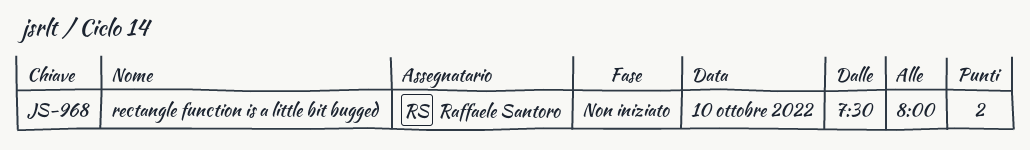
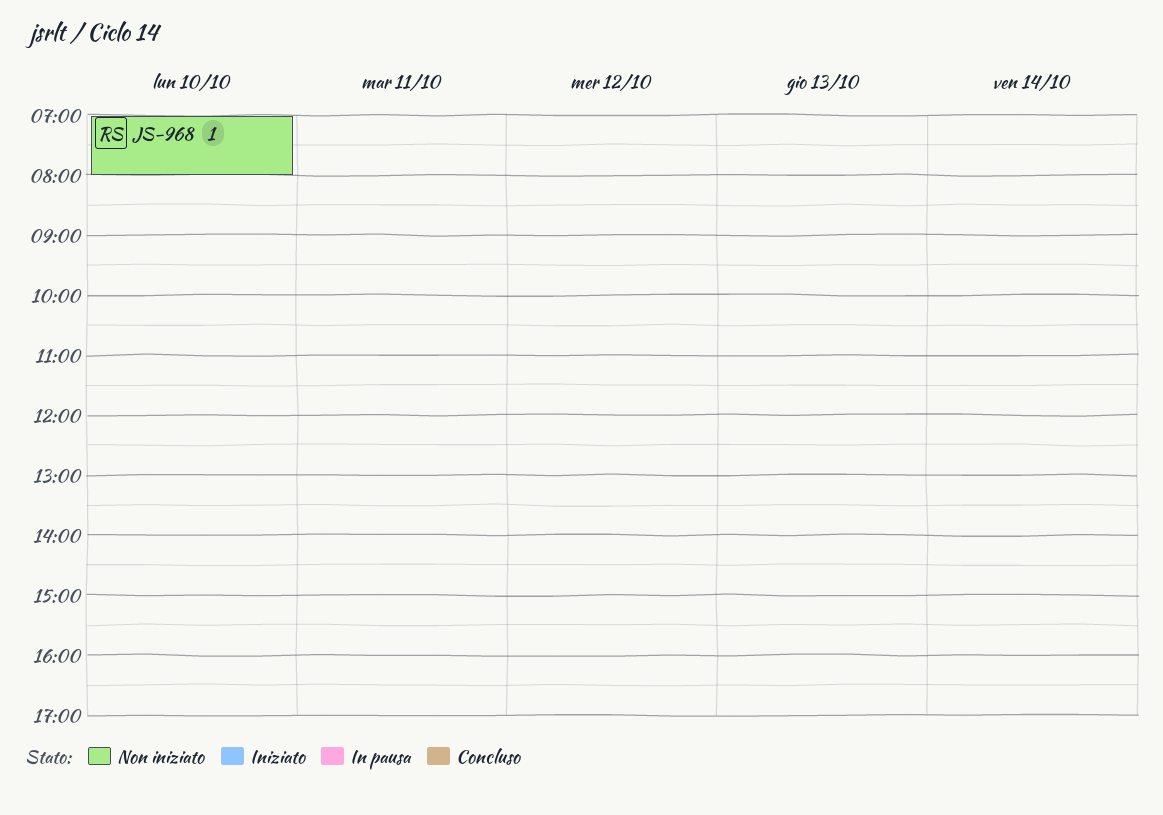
JS-968, estimate: 2 -> 1
JS-968, begins: 07:30 -> 07:00

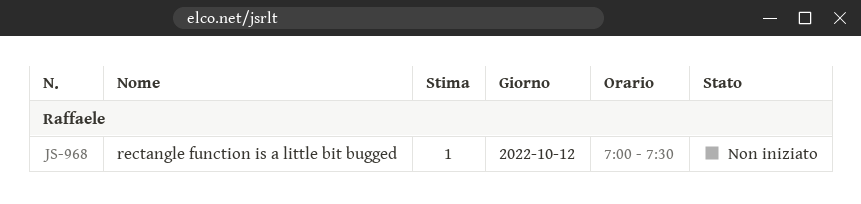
JS-968, day: Oct 10 -> Oct 12
JS-968, ends: 08:00 -> 07:30

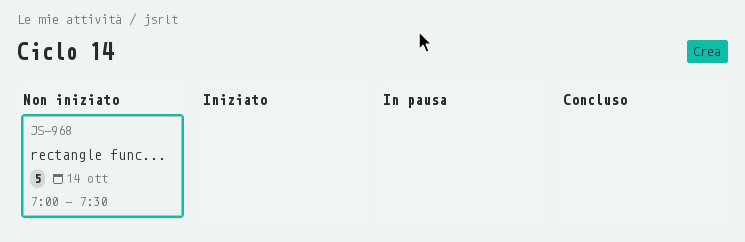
JS-968, estimate: 1 -> 5
JS-968, day: Oct 12 -> Oct 14

